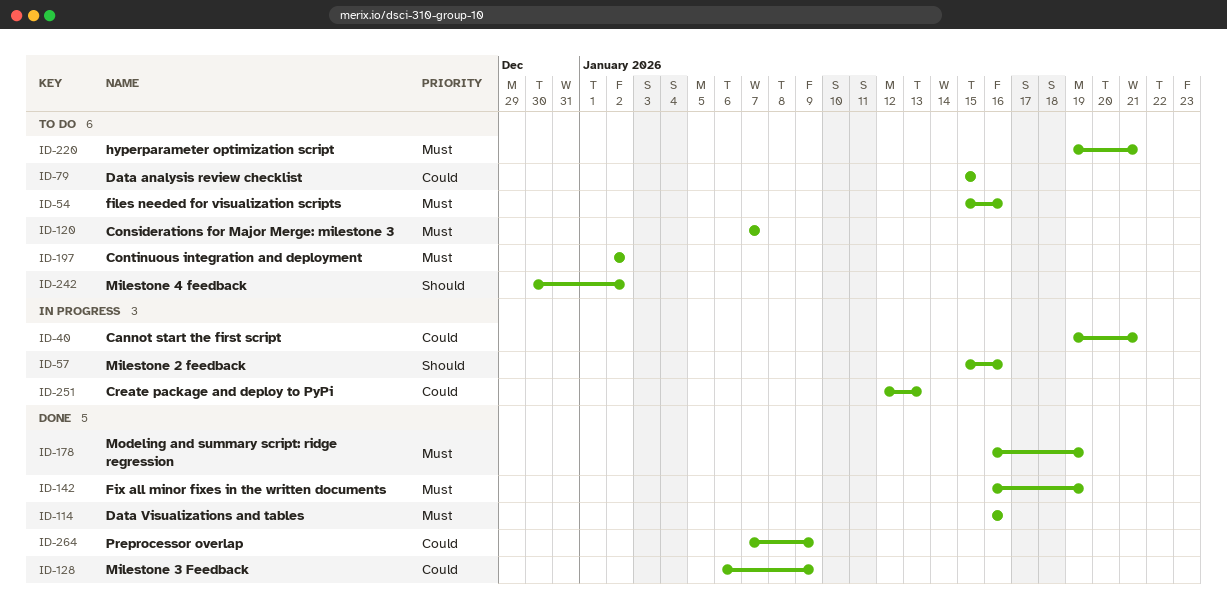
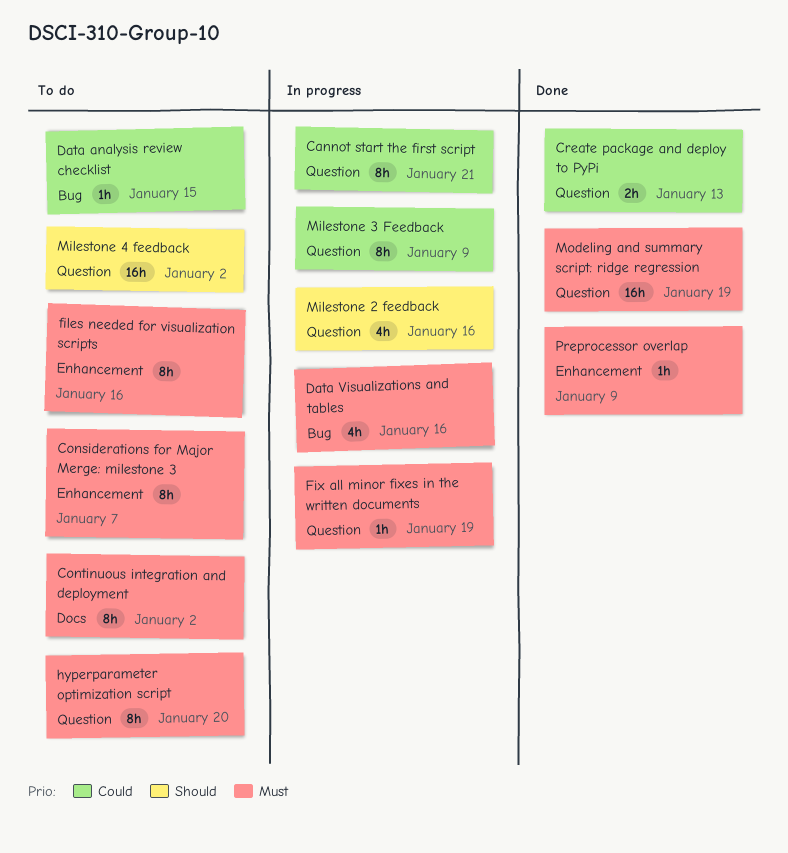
Create package and deploy to PyPi, status: In progress -> Done
Data Visualizations and tables, status: Done -> In progress
Fix all minor fixes in the written documents, status: Done -> In progress
hyperparameter optimization script, due: Jan 21 -> Jan 20
Milestone 3 Feedback, status: Done -> In progress
Preprocessor overlap, priority: Could -> Must

